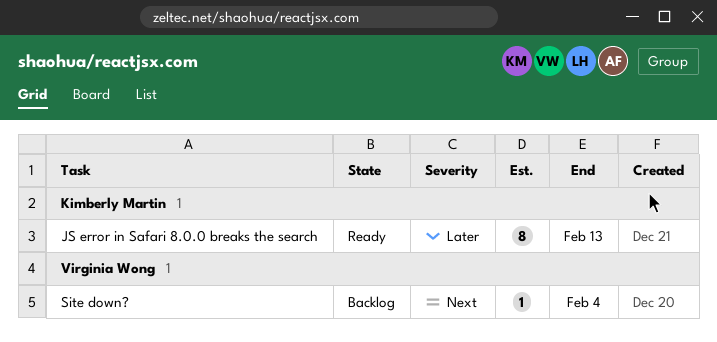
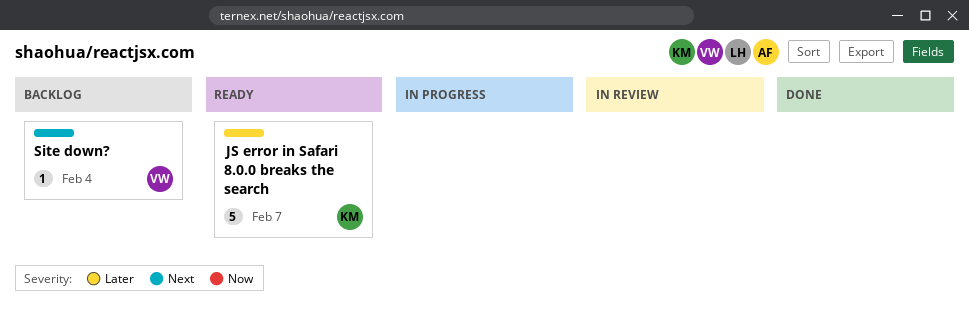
JS error in Safari 8.0.0 breaks the search, estimate: 8 -> 5
JS error in Safari 8.0.0 breaks the search, due: Feb 13 -> Feb 7

